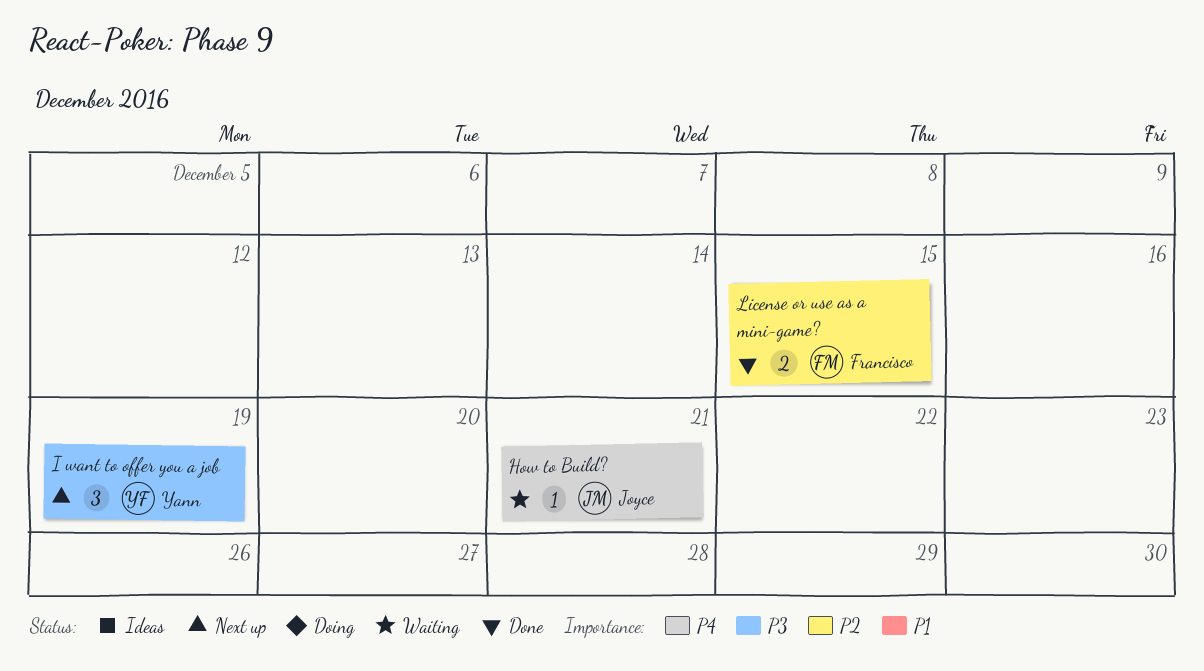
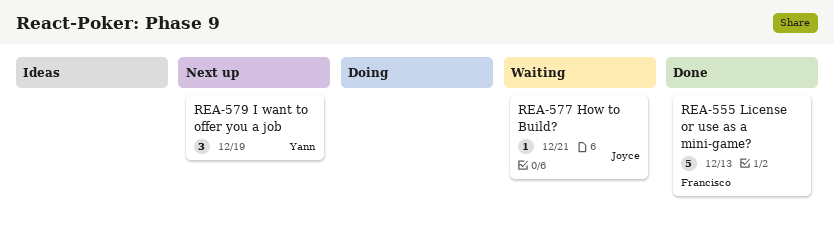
License or use as a mini-game?, estimate: 2 -> 5
License or use as a mini-game?, due: Dec 15 -> Dec 13

